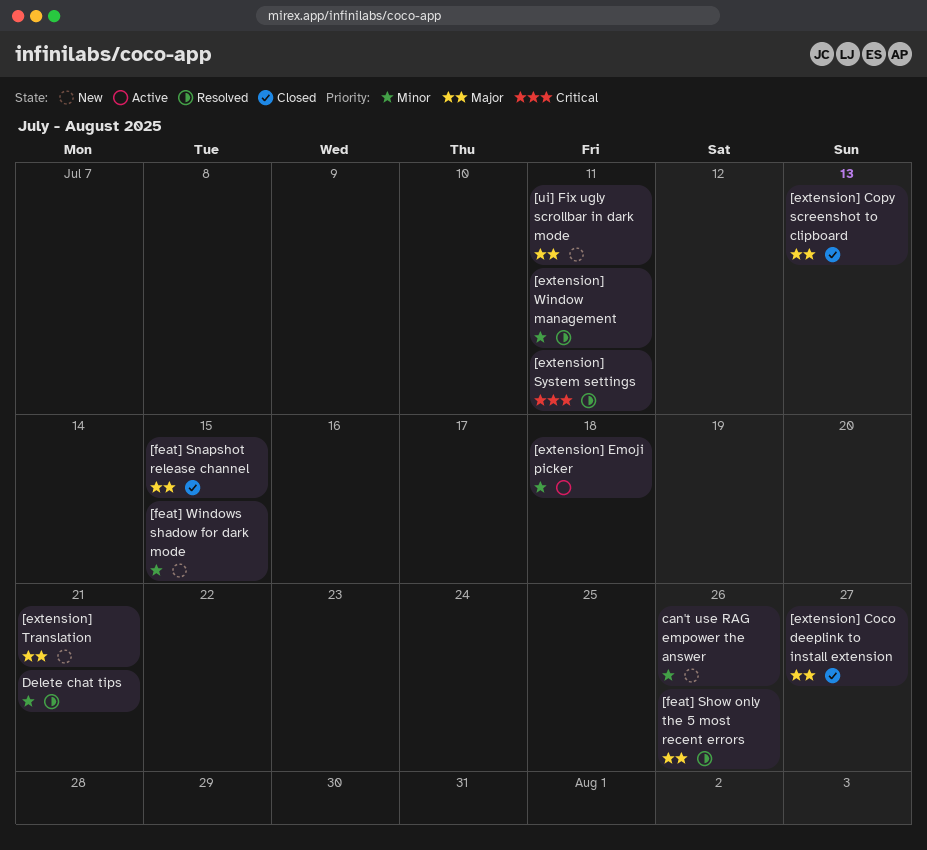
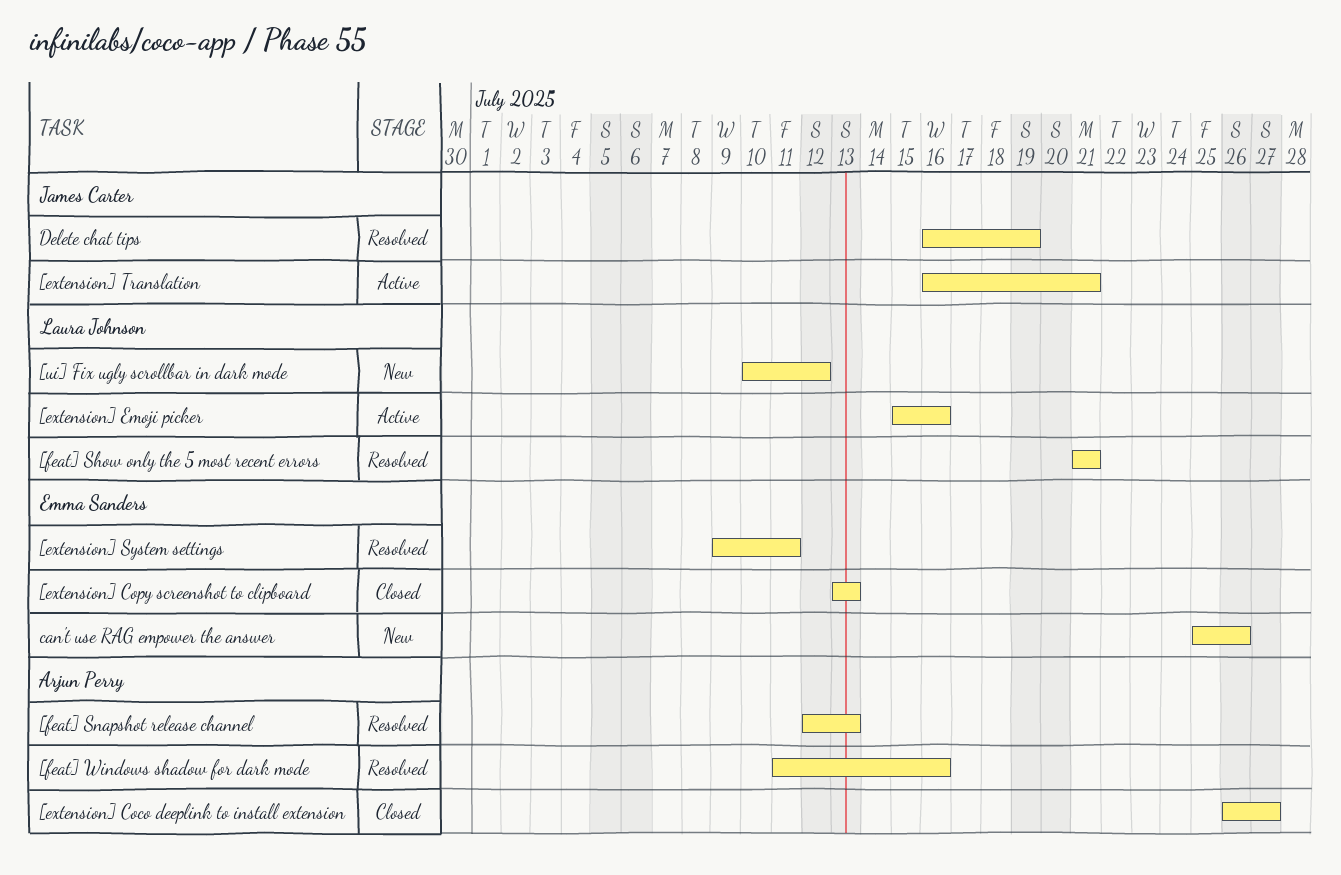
[extension] Emoji picker, due: Jul 18 -> Jul 16
[extension] Translation, status: New -> Active
[extension] Window management: present -> none
[feat] Show only the 5 most recent errors, due: Jul 26 -> Jul 21
[feat] Snapshot release channel, status: Closed -> Resolved
[feat] Snapshot release channel, due: Jul 15 -> Jul 13
[feat] Windows shadow for dark mode, status: New -> Resolved
[feat] Windows shadow for dark mode, due: Jul 15 -> Jul 16
[ui] Fix ugly scrollbar in dark mode, due: Jul 11 -> Jul 12
Delete chat tips, due: Jul 21 -> Jul 19

